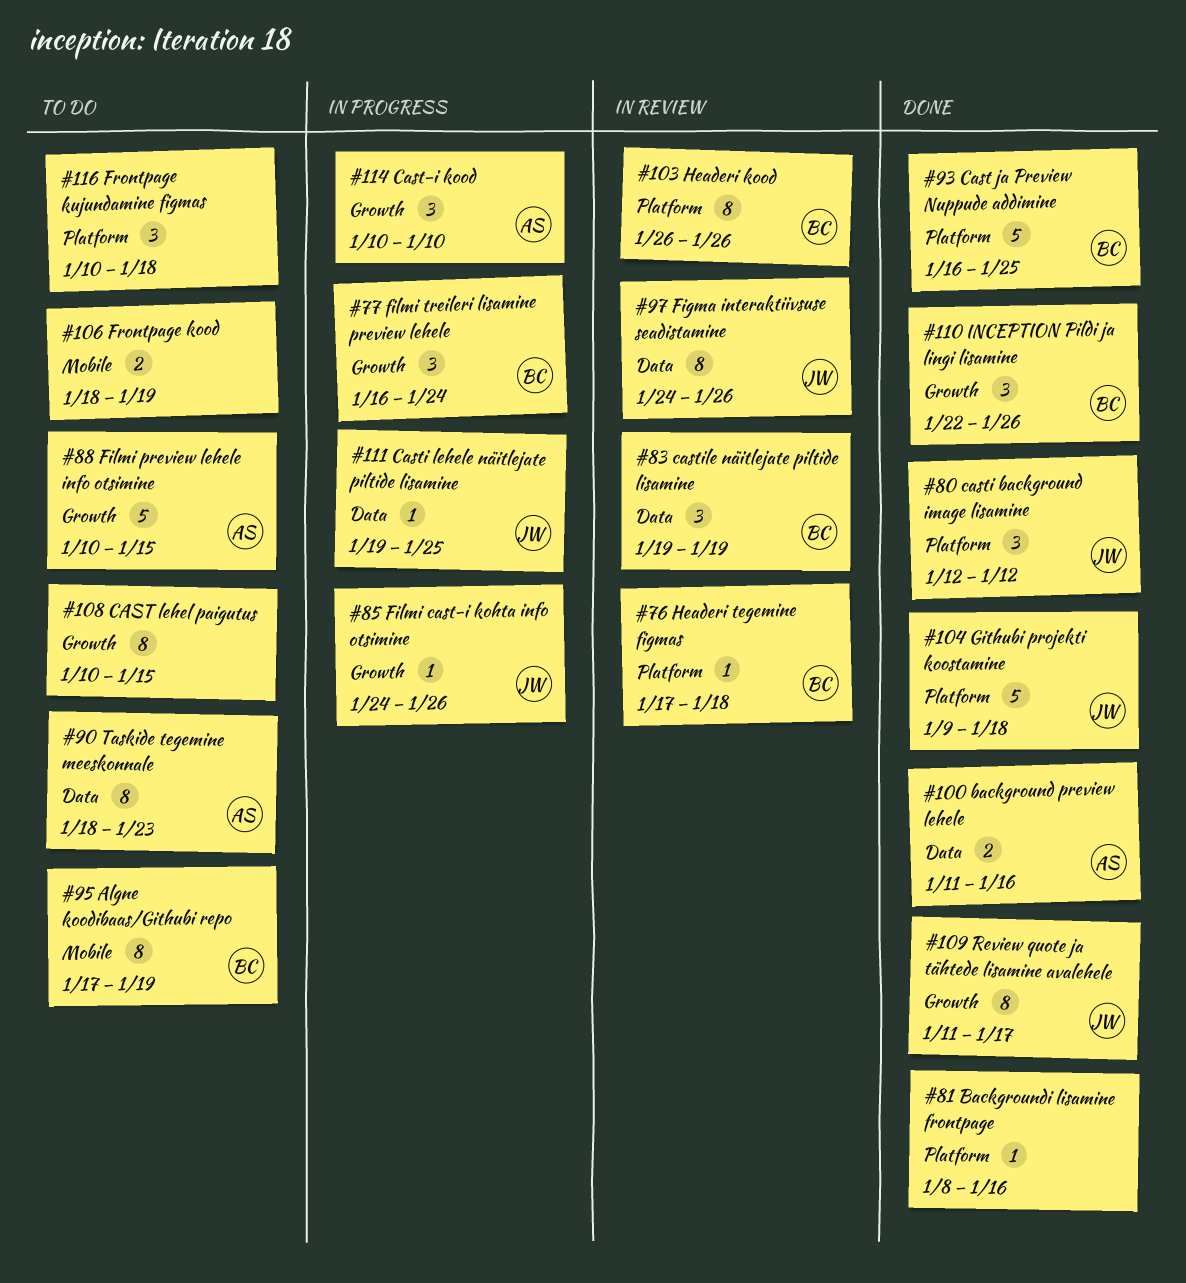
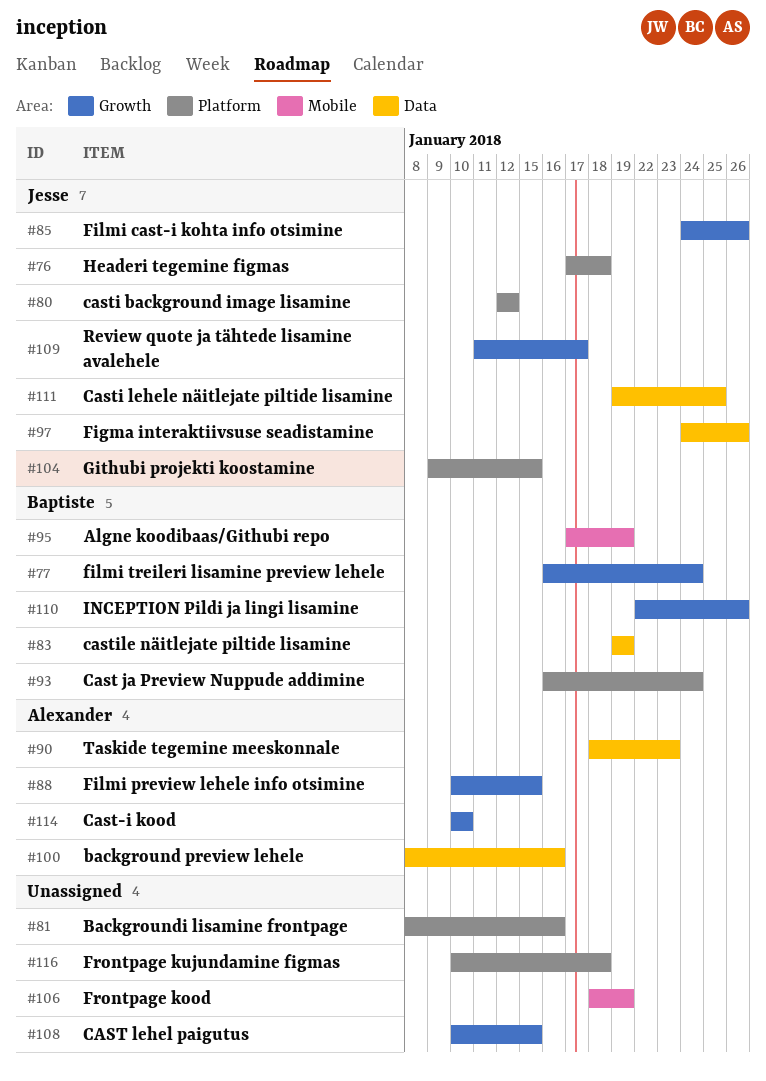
#76, owner: Baptiste -> Jesse
#93, due: Jan 25 -> Jan 24
#100, start: Jan 11 -> Jan 8
#103: present -> none
#104, due: Jan 18 -> Jan 15

